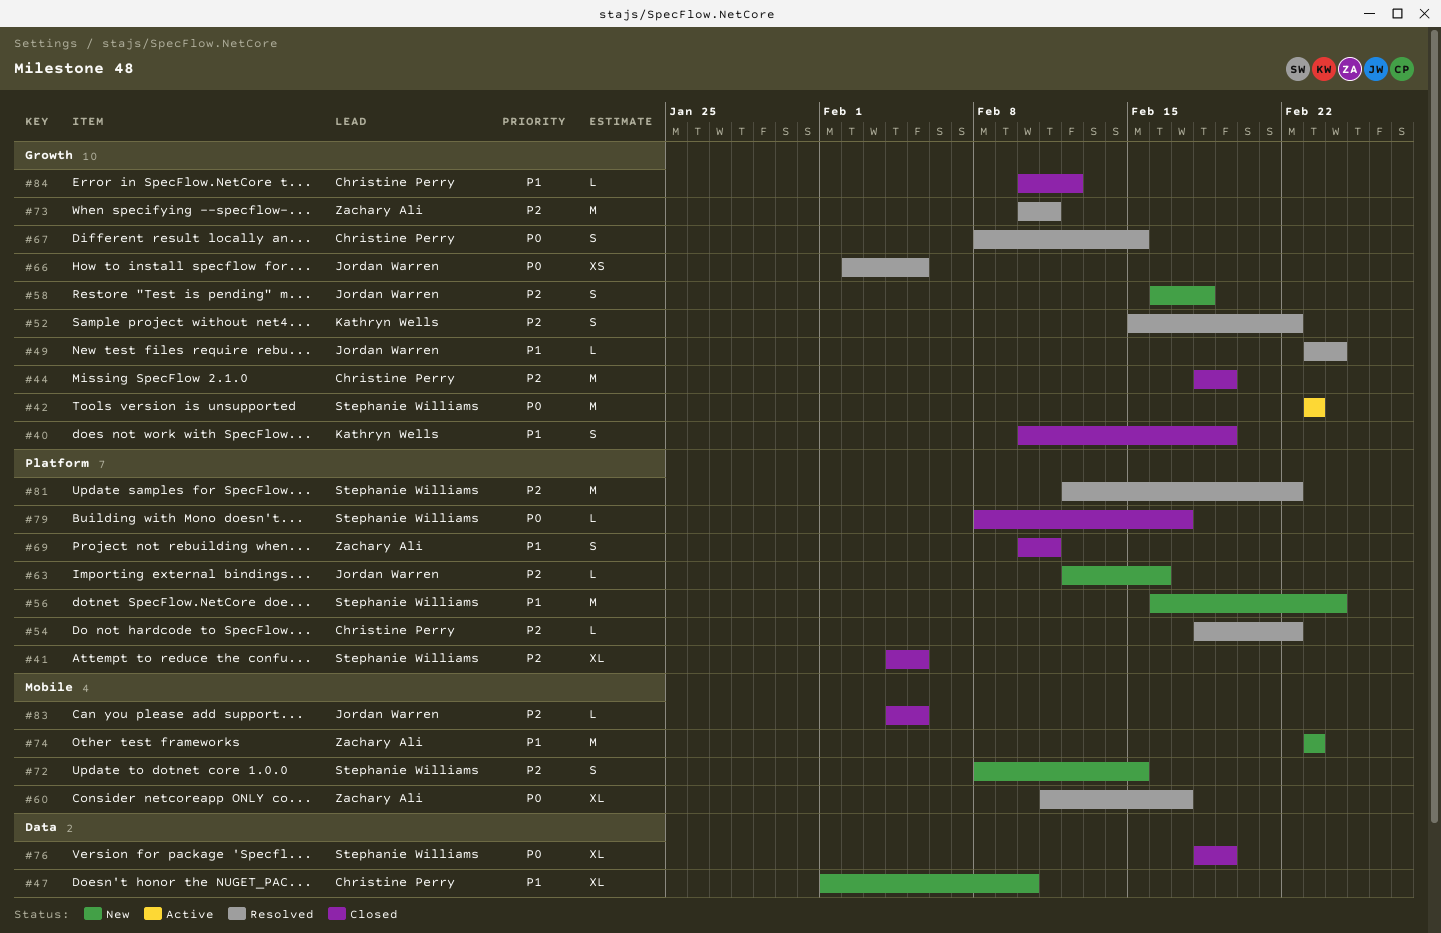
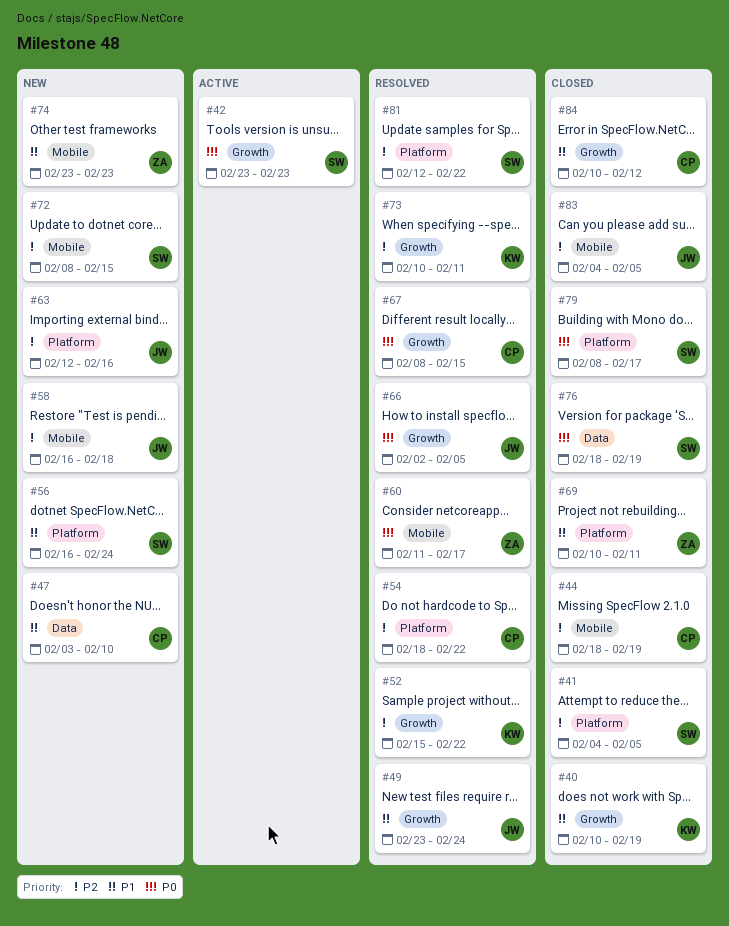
#44, label: Growth -> Mobile
#47, start: Feb 1 -> Feb 3
#58, label: Growth -> Mobile
#73, owner: Zachary Ali -> Kathryn Wells

